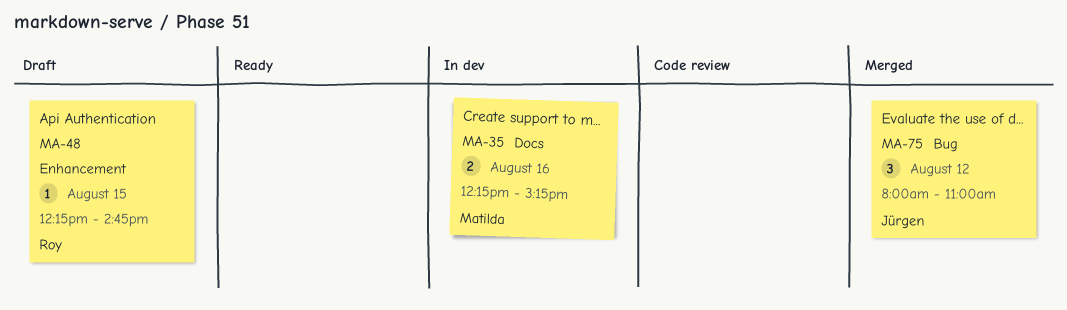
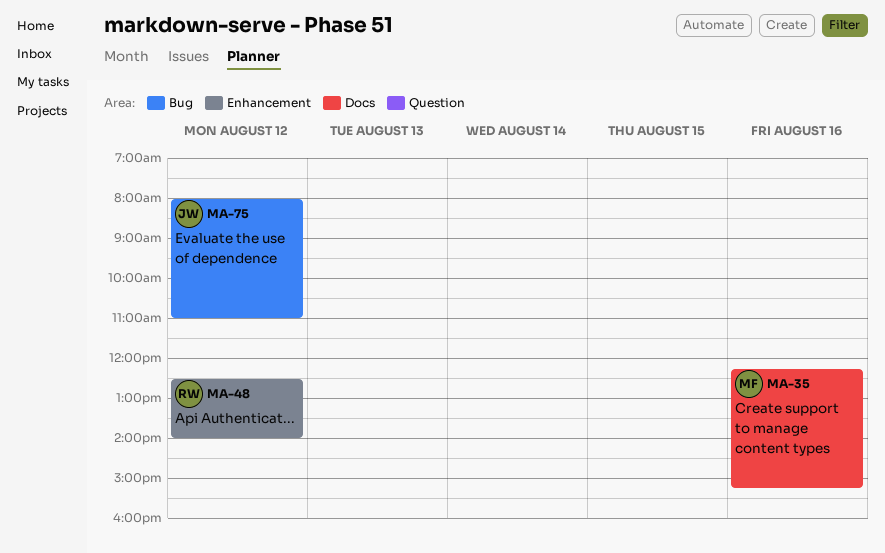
MA-48, day: Aug 15 -> Aug 12
MA-48, begins: 12:15 -> 12:30
MA-48, ends: 14:45 -> 14:00

